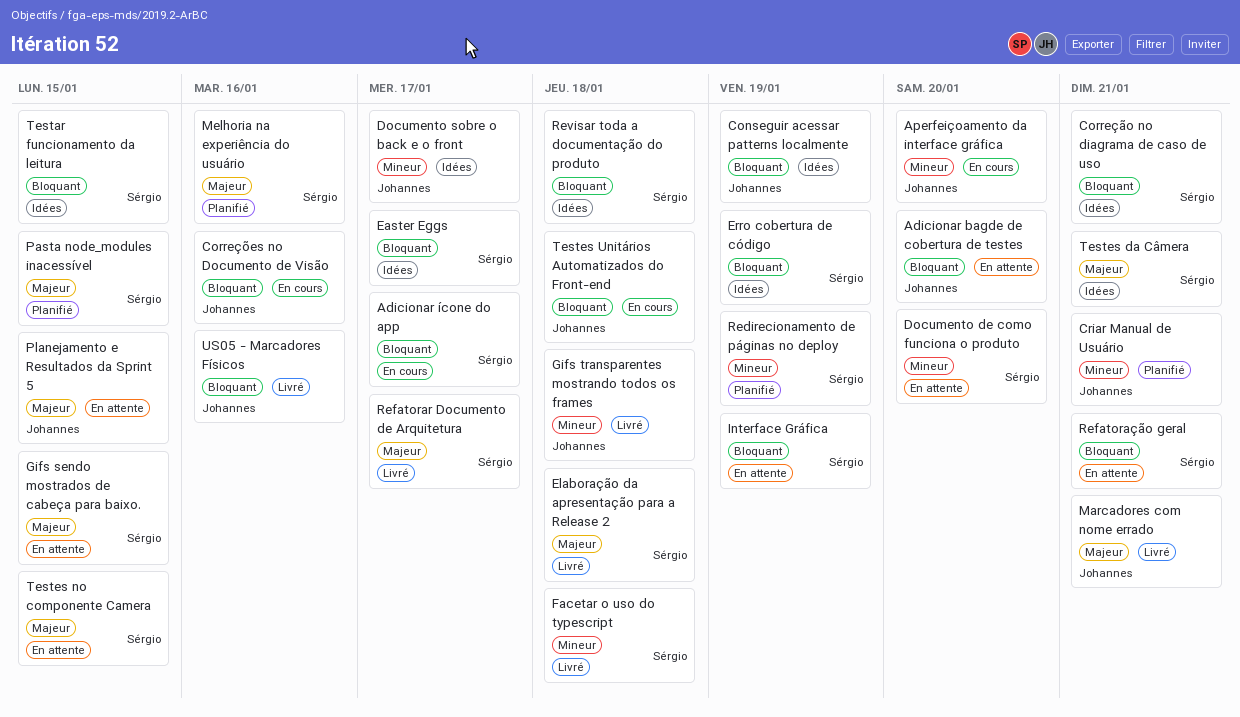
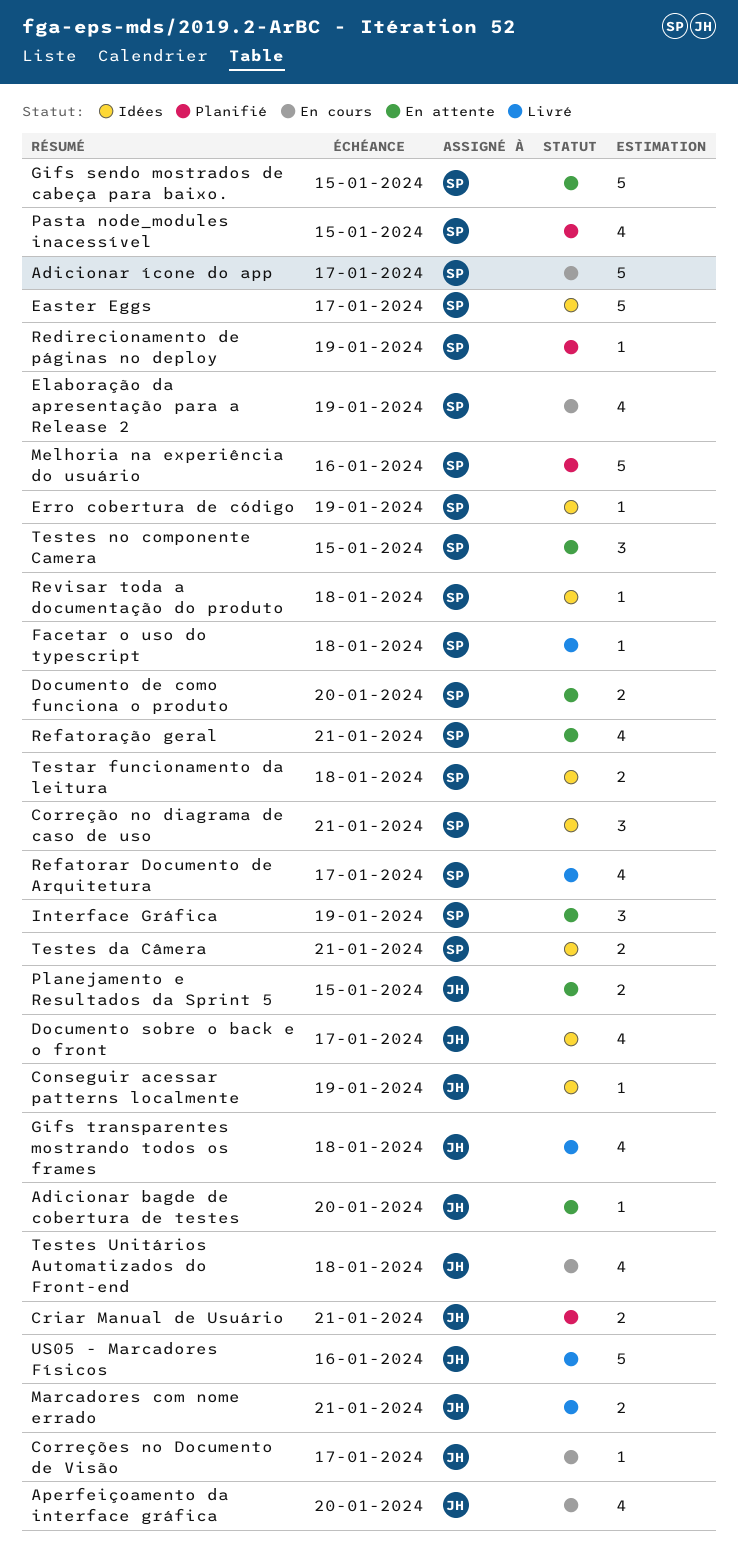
Correções no Documento de Visão, due: Jan 16 -> Jan 17
Elaboração da apresentação para a Release 2, status: Livré -> En cours
Elaboração da apresentação para a Release 2, due: Jan 18 -> Jan 19
Testar funcionamento da leitura, due: Jan 15 -> Jan 18

